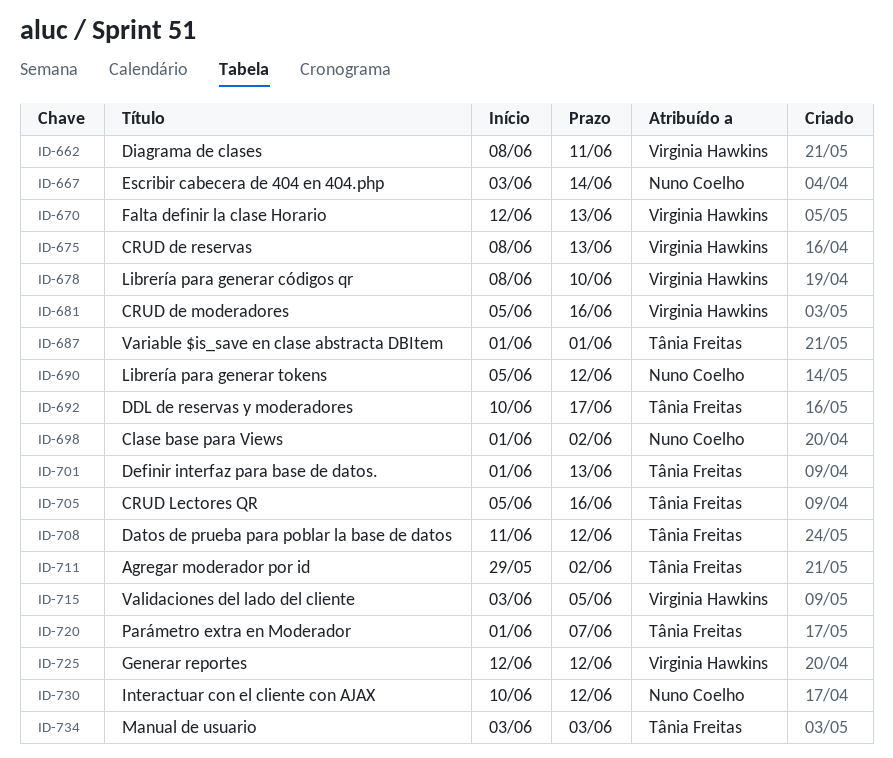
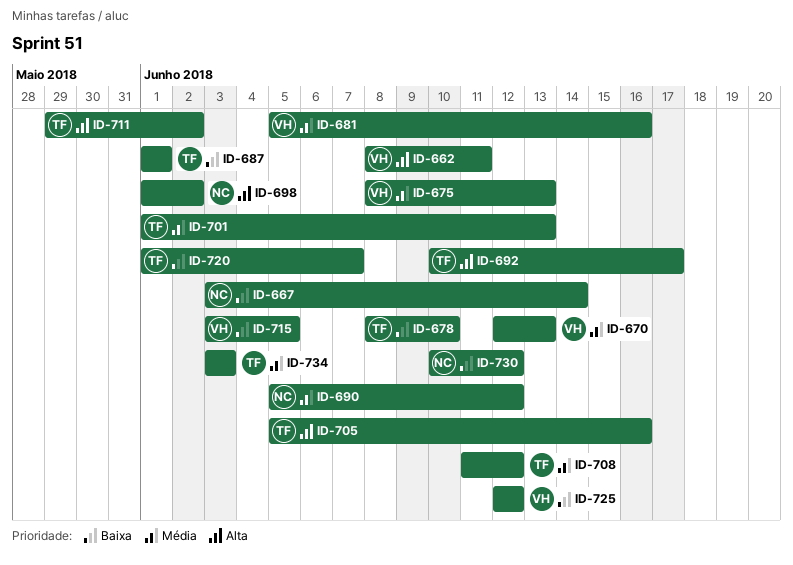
ID-678, owner: Virginia Hawkins -> Tânia Freitas

